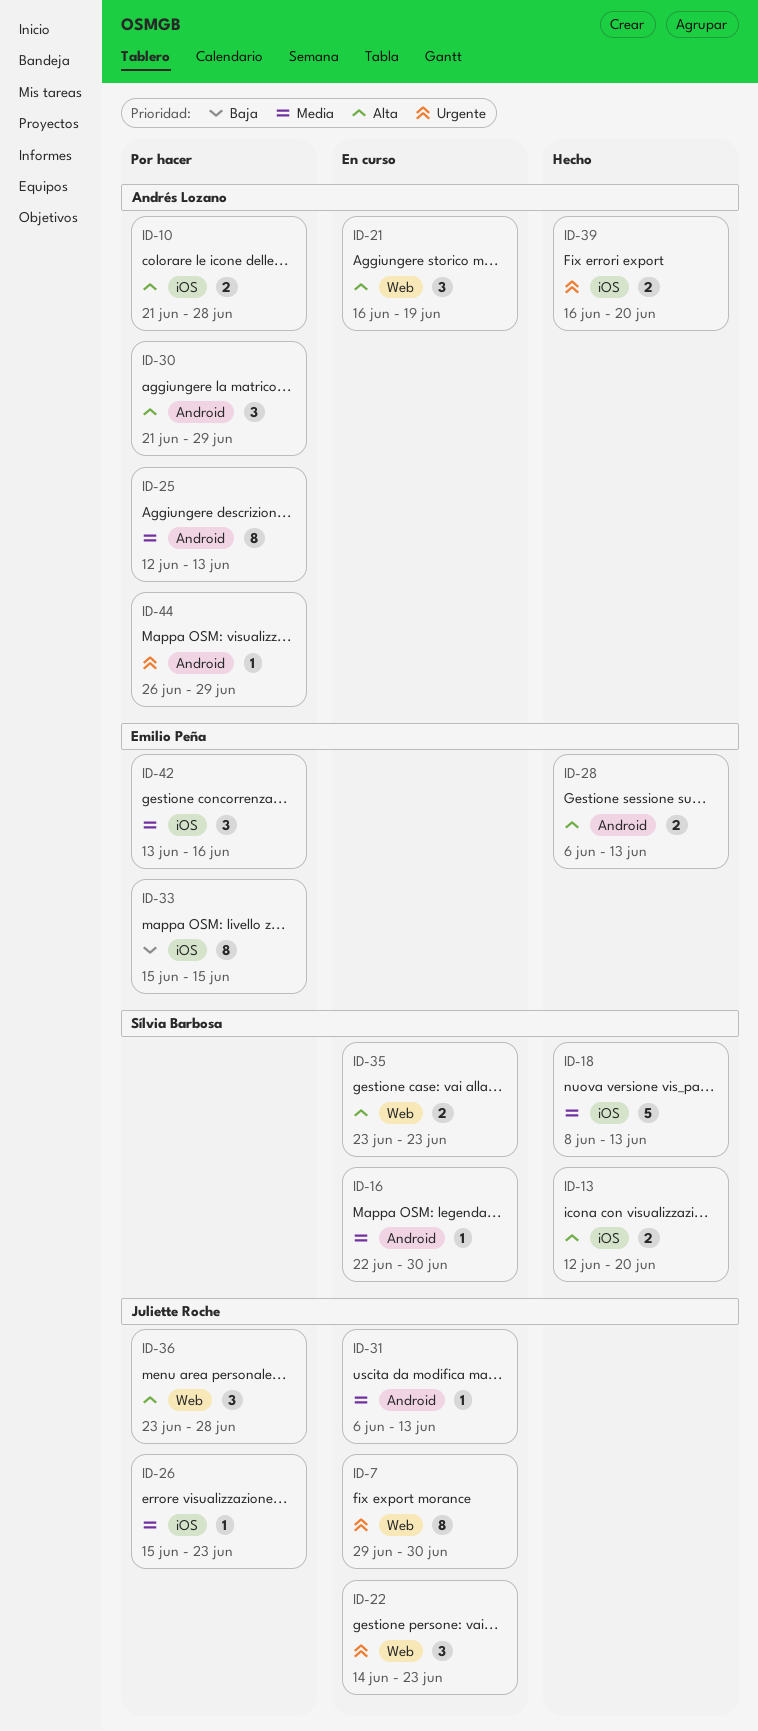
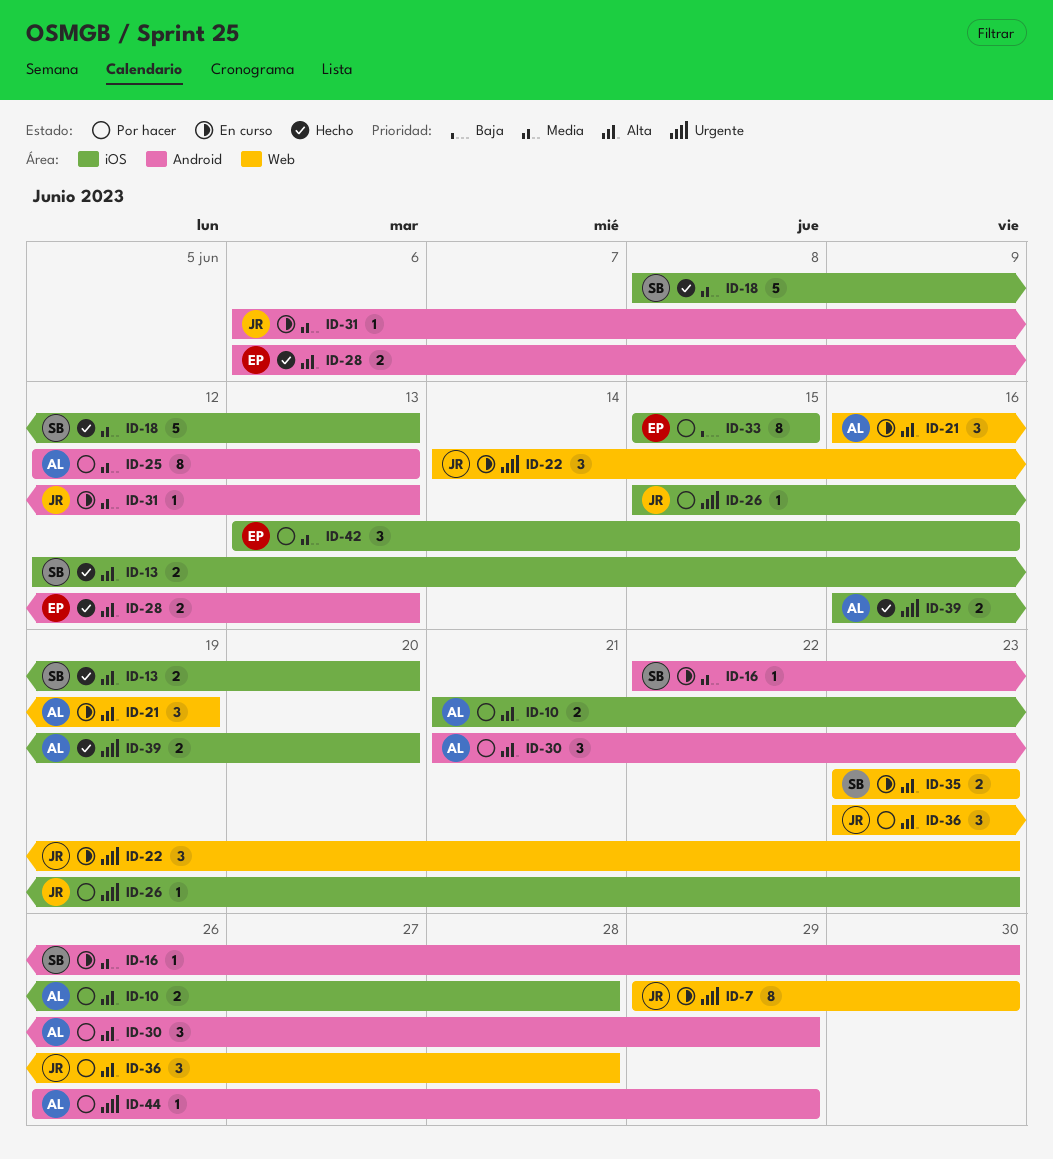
ID-26, priority: Media -> Urgente

